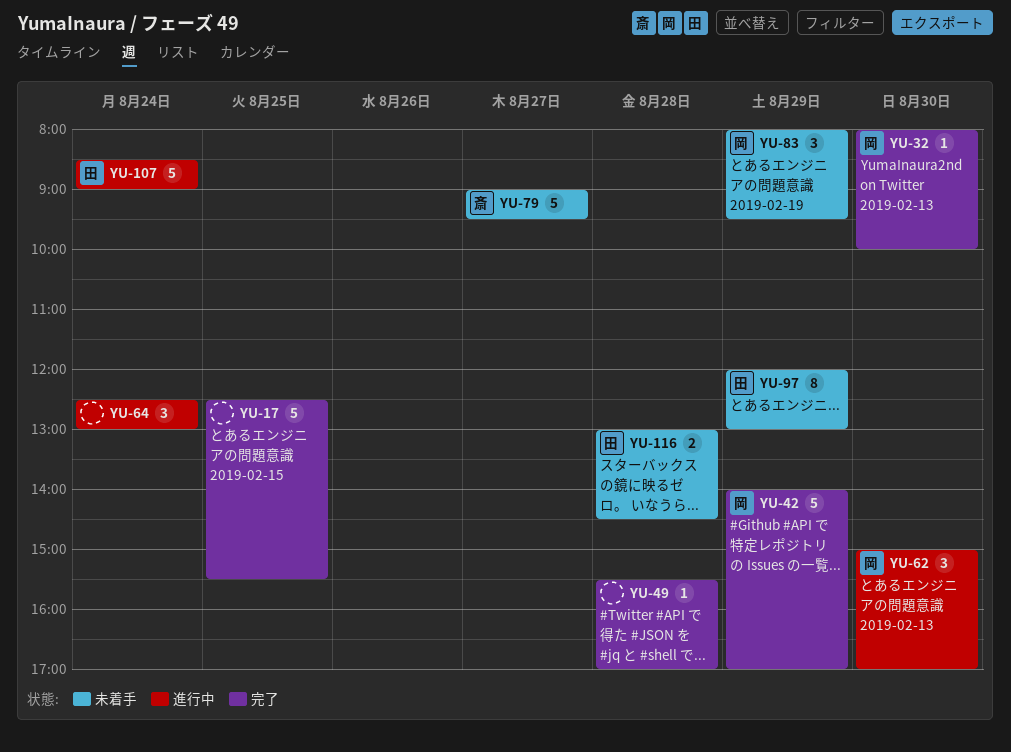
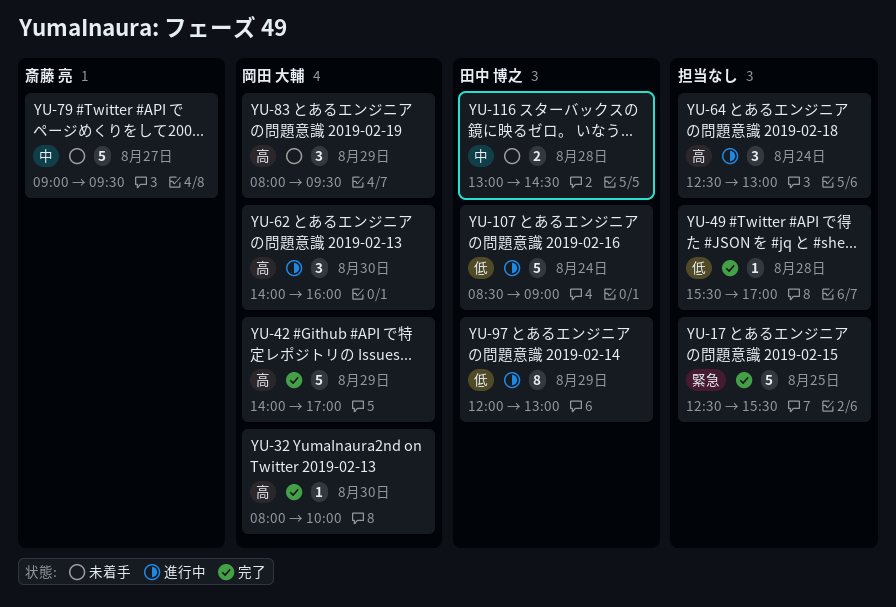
YU-62, begins: 15:00 -> 14:00
YU-62, ends: 17:00 -> 16:00
YU-97, status: 未着手 -> 進行中

